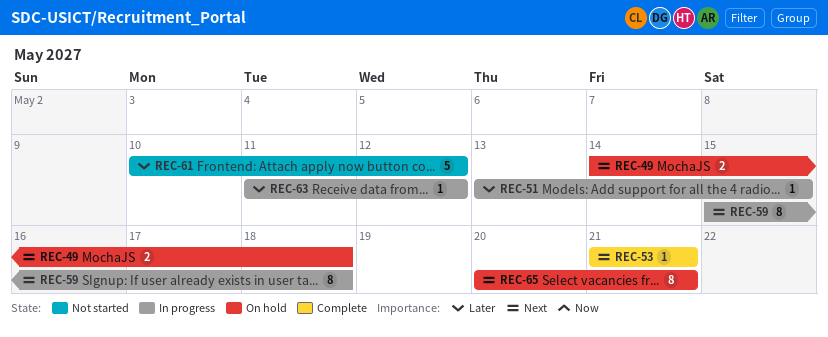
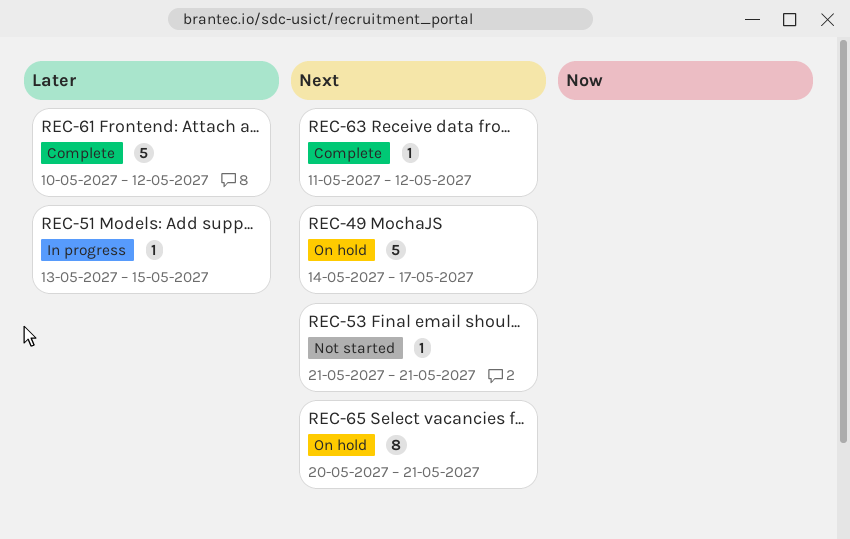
REC-49, estimate: 2 -> 5
REC-49, due: May 18 -> May 17
REC-53, status: Complete -> Not started
REC-59: present -> none
REC-61, status: Not started -> Complete
REC-63, status: In progress -> Complete
REC-63, priority: Later -> Next

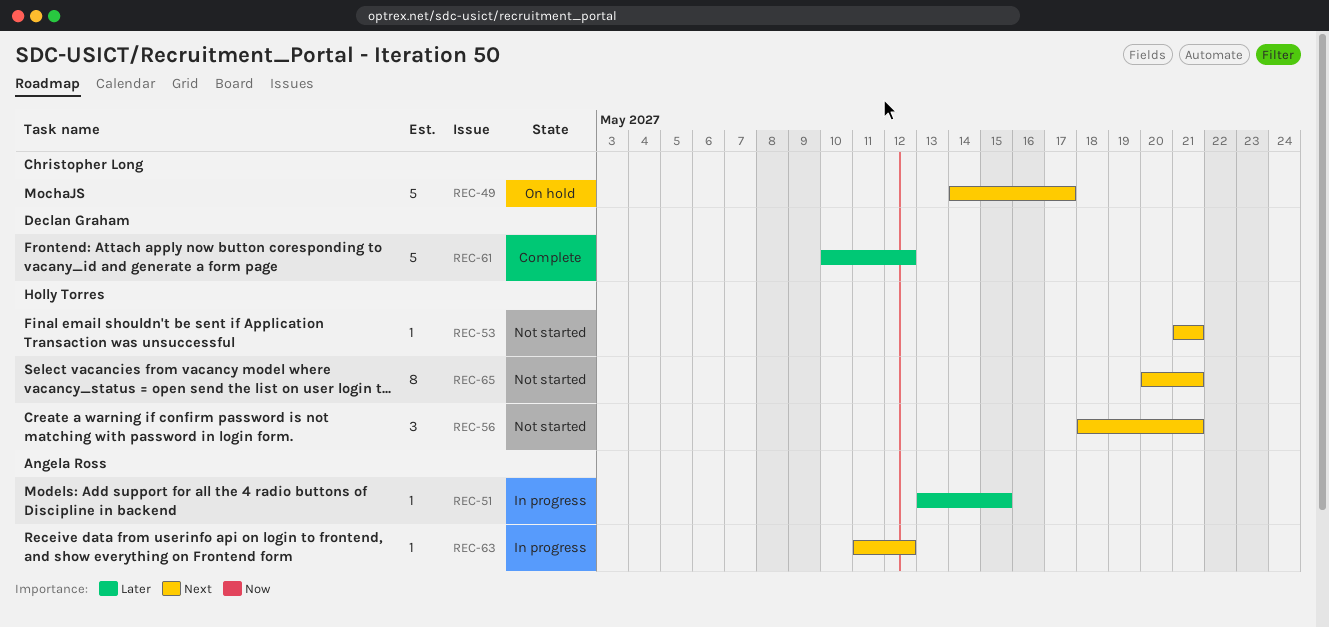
REC-56: none -> present
REC-63, status: Complete -> In progress
REC-65, status: On hold -> Not started

